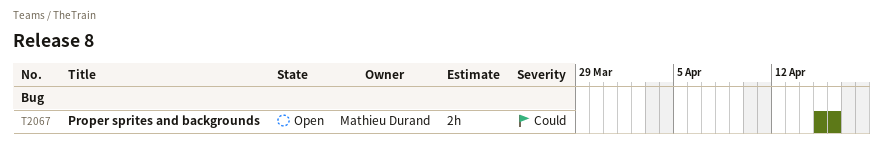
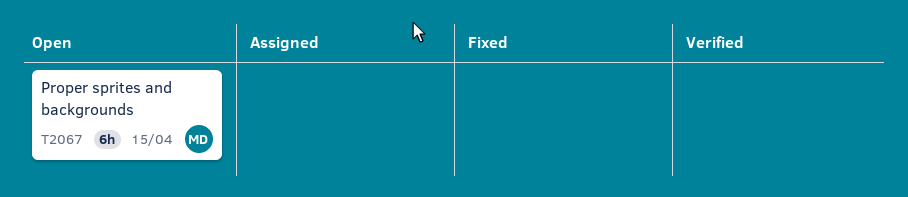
T2067, estimate: 2h -> 6h
T2067, due: Apr 16 -> Apr 15

